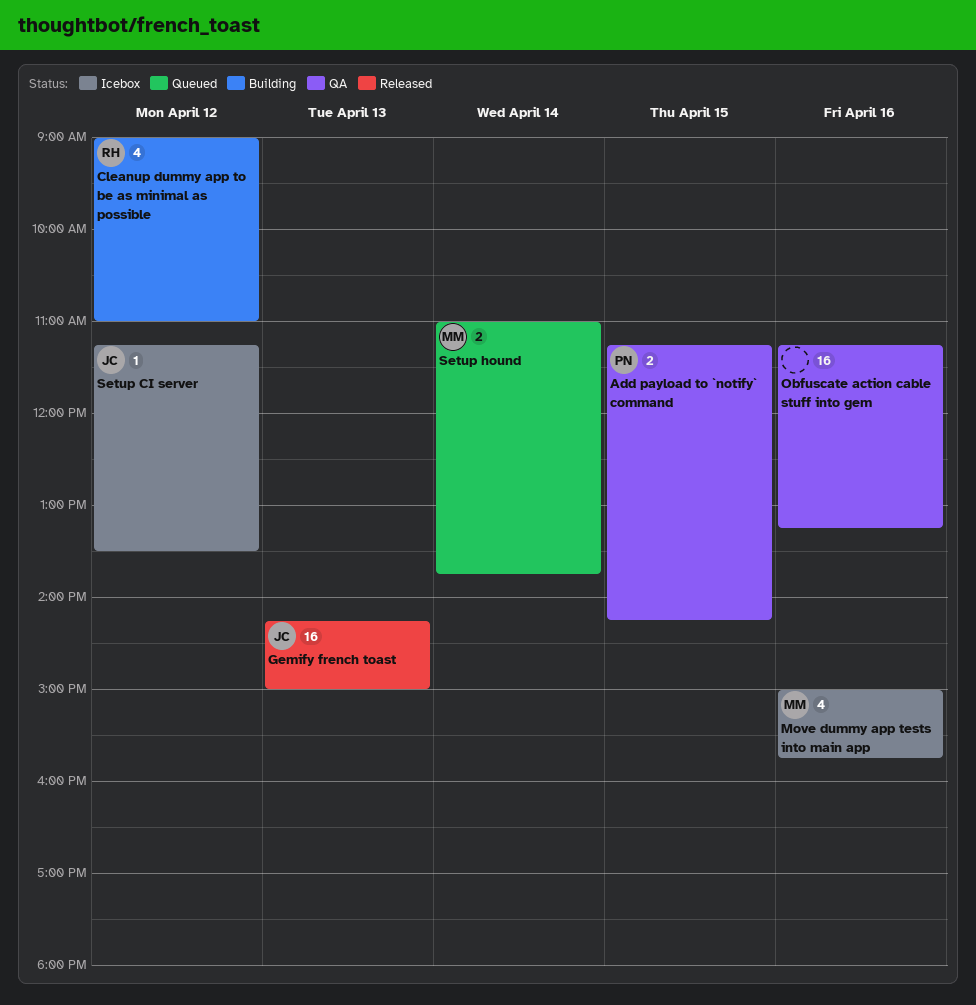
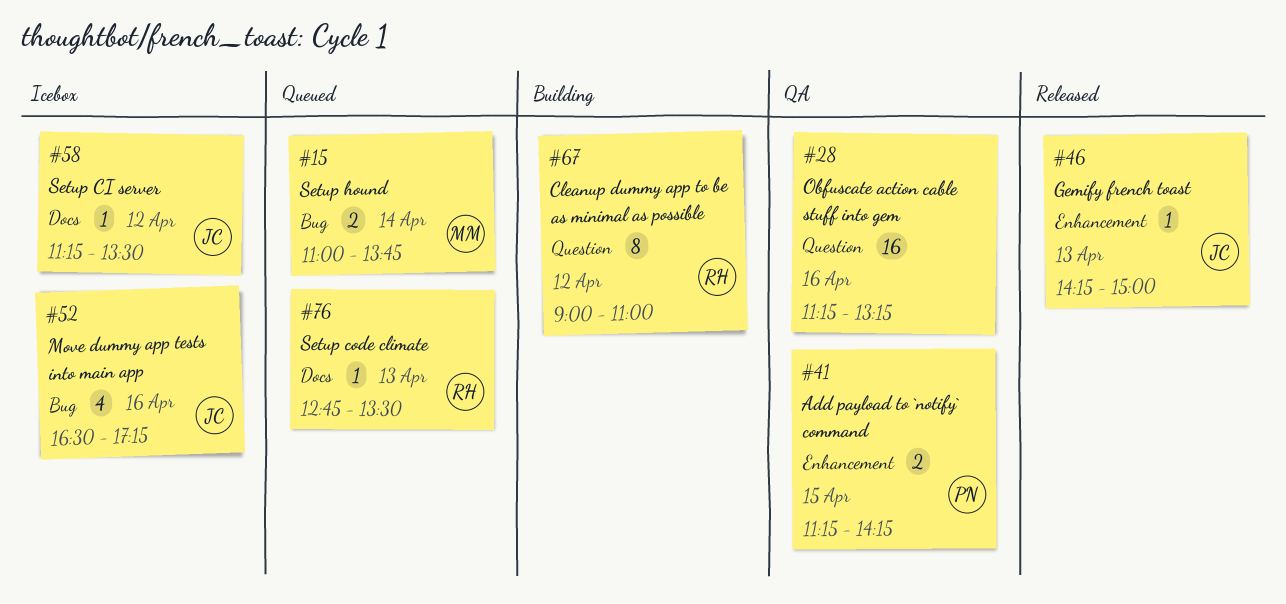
Cleanup dummy app to be as minimal as possible, estimate: 4 -> 8
Gemify french toast, estimate: 16 -> 1
Move dummy app tests into main app, owner: MM -> JC
Move dummy app tests into main app, begins: 15:00 -> 16:30
Move dummy app tests into main app, ends: 15:45 -> 17:15
Setup code climate: none -> present

